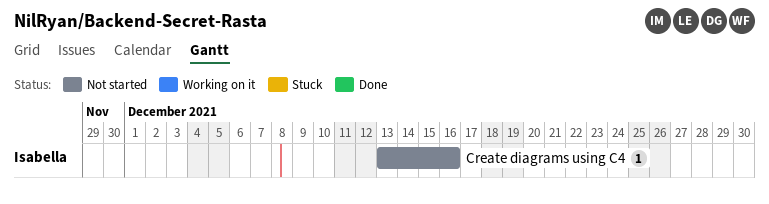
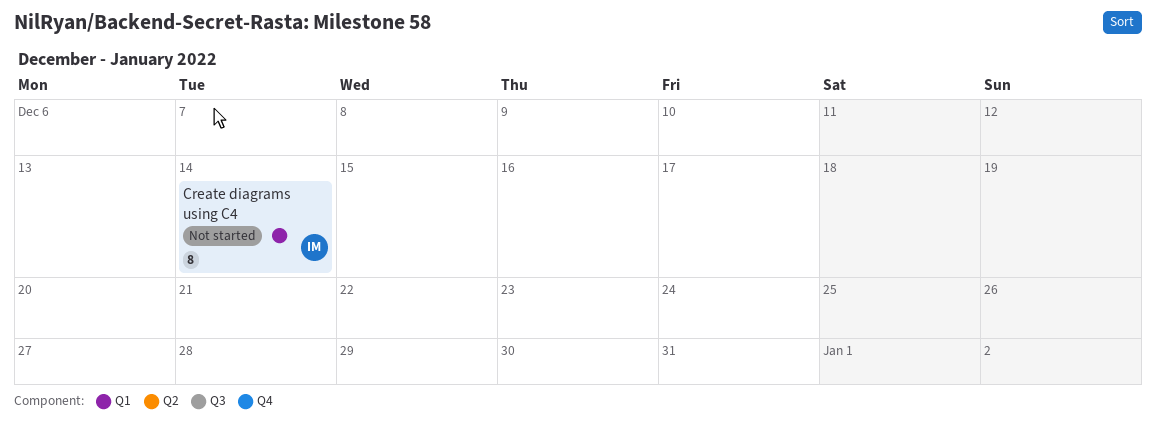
Create diagrams using C4, estimate: 1 -> 8
Create diagrams using C4, due: Dec 16 -> Dec 14

